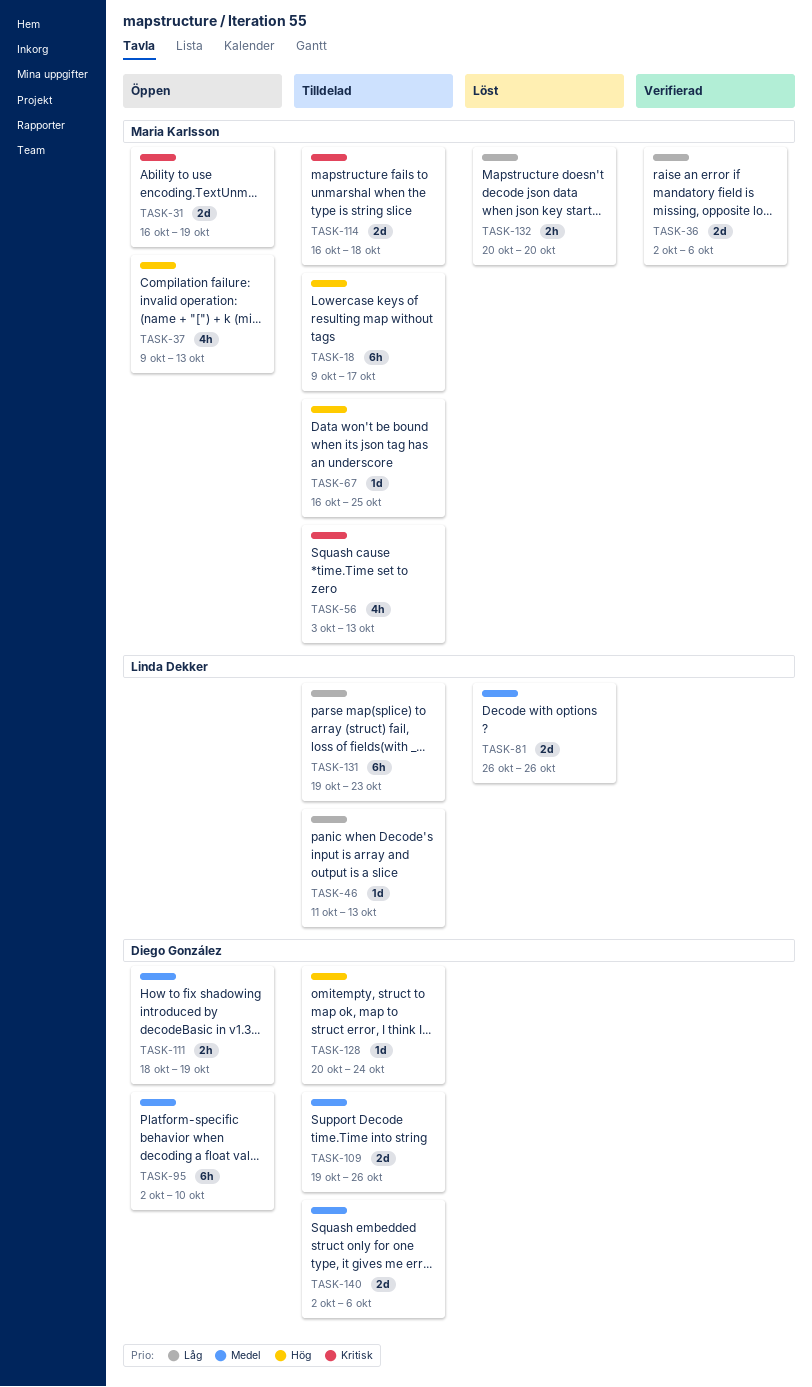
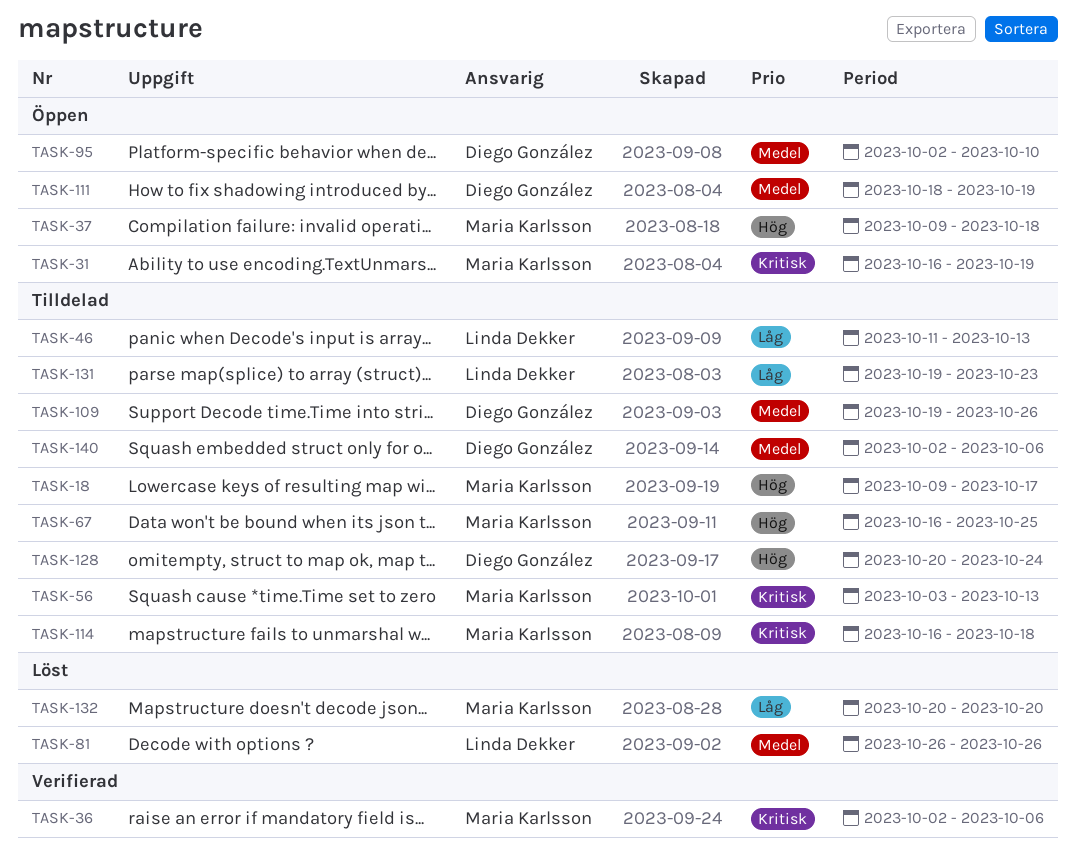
TASK-36, priority: Låg -> Kritisk
TASK-37, due: Oct 13 -> Oct 18

